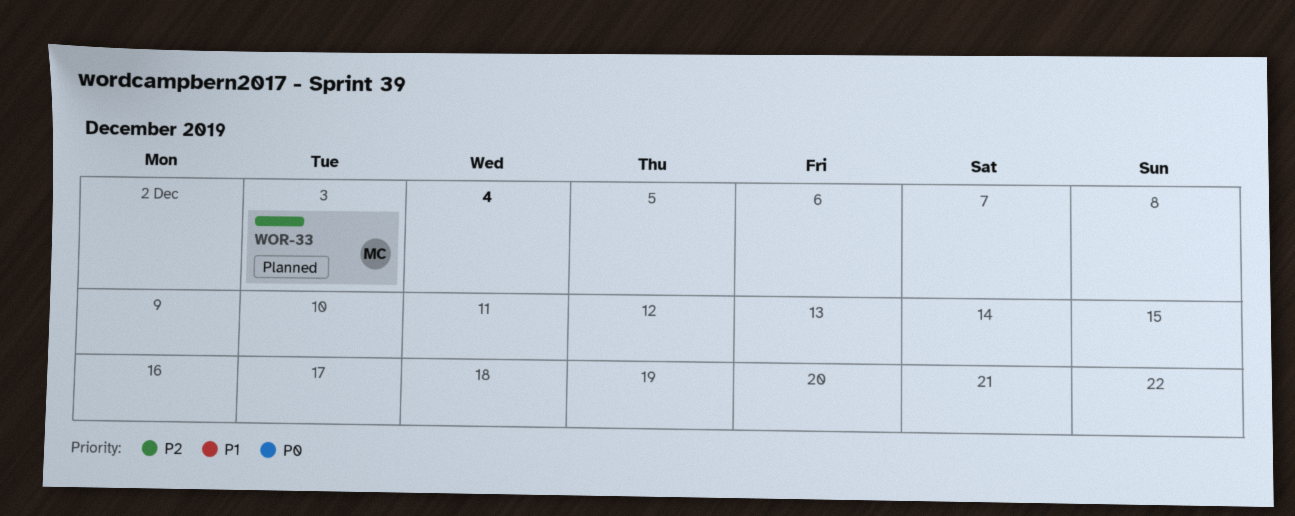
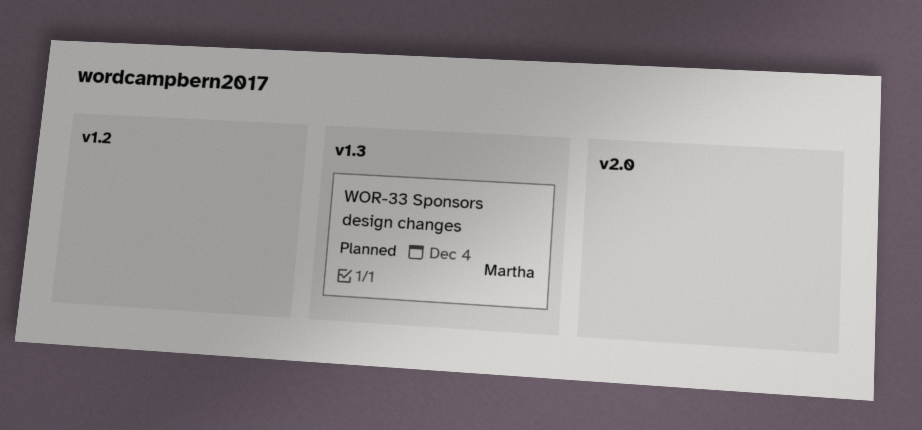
WOR-33, due: Dec 3 -> Dec 4

